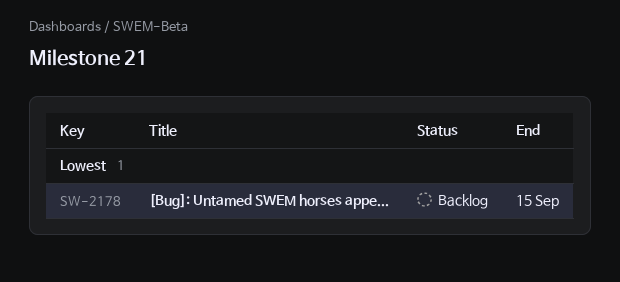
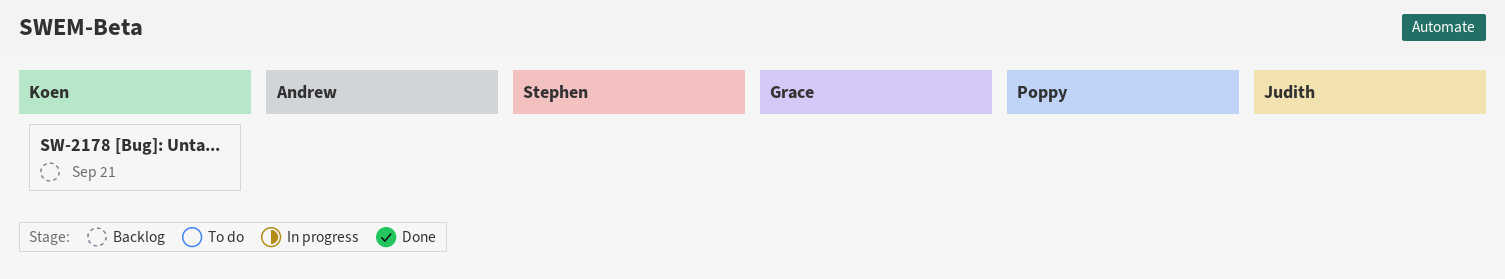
SW-2178, due: Sep 15 -> Sep 21

